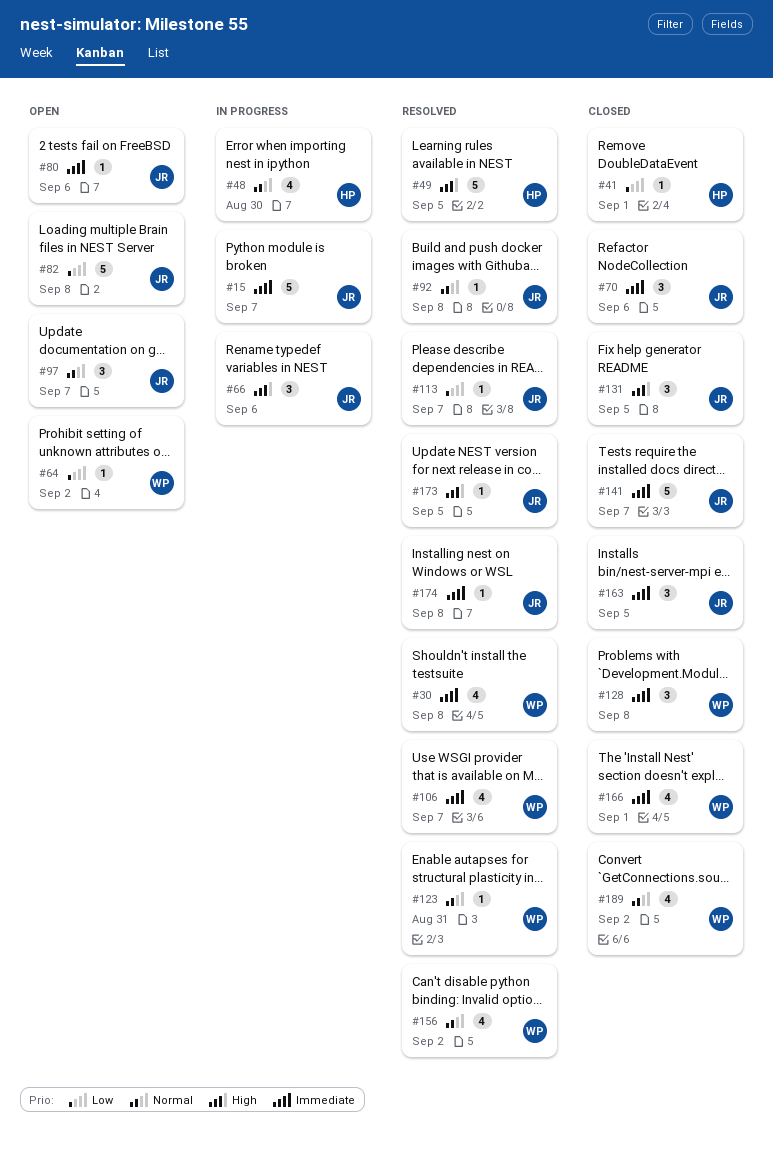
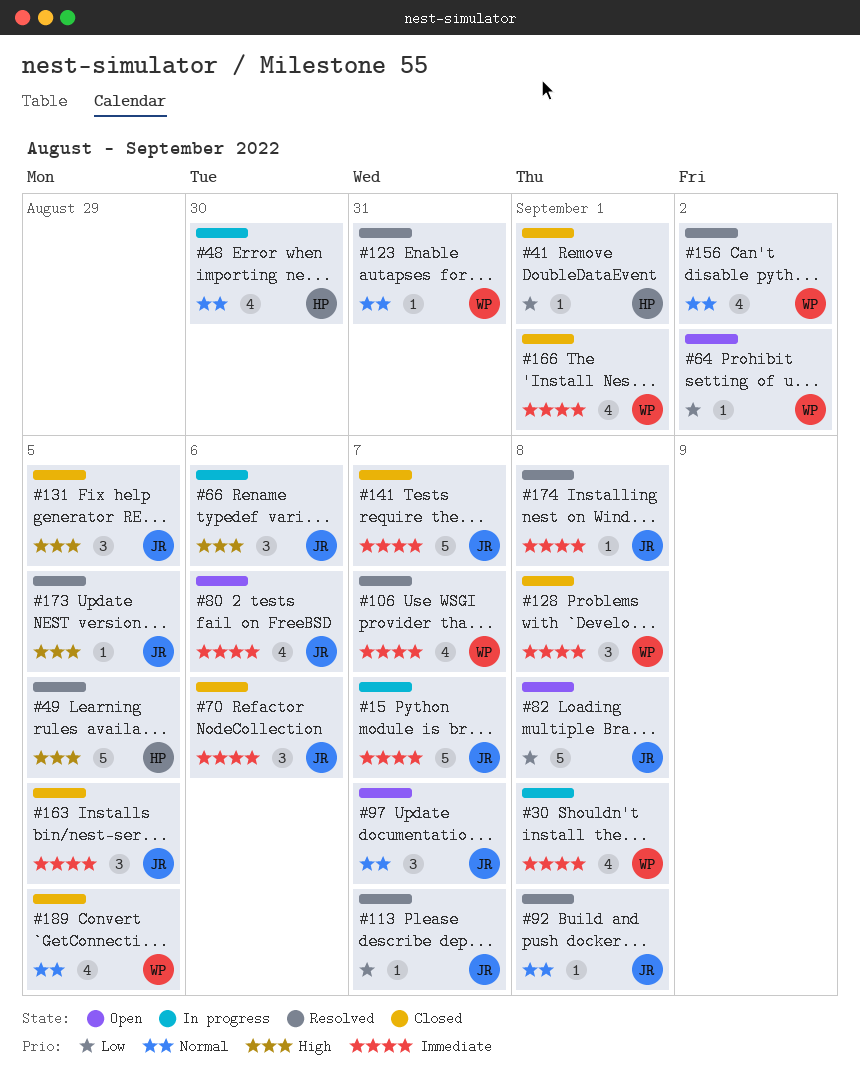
#30, status: Resolved -> In progress
#80, estimate: 1 -> 4
#189, due: Sep 2 -> Sep 5

